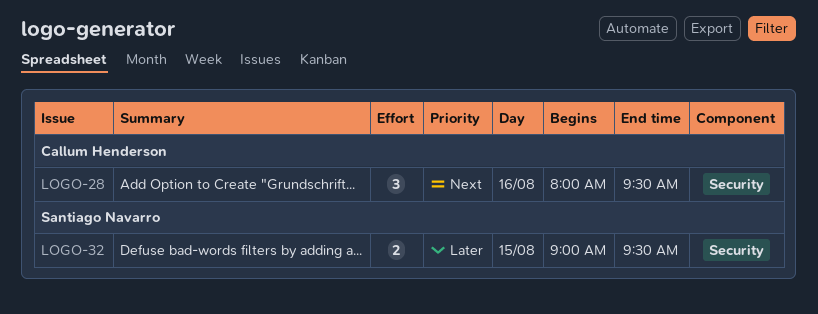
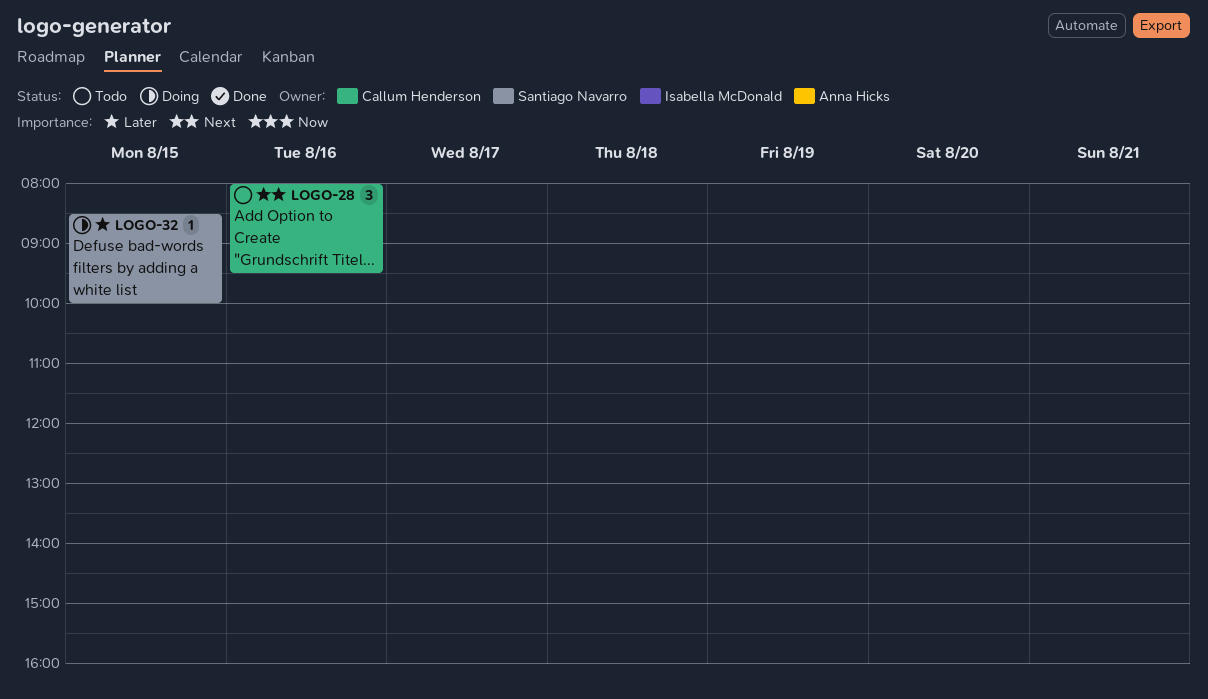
LOGO-32, estimate: 2 -> 1
LOGO-32, begins: 09:00 -> 08:30
LOGO-32, ends: 09:30 -> 10:00

